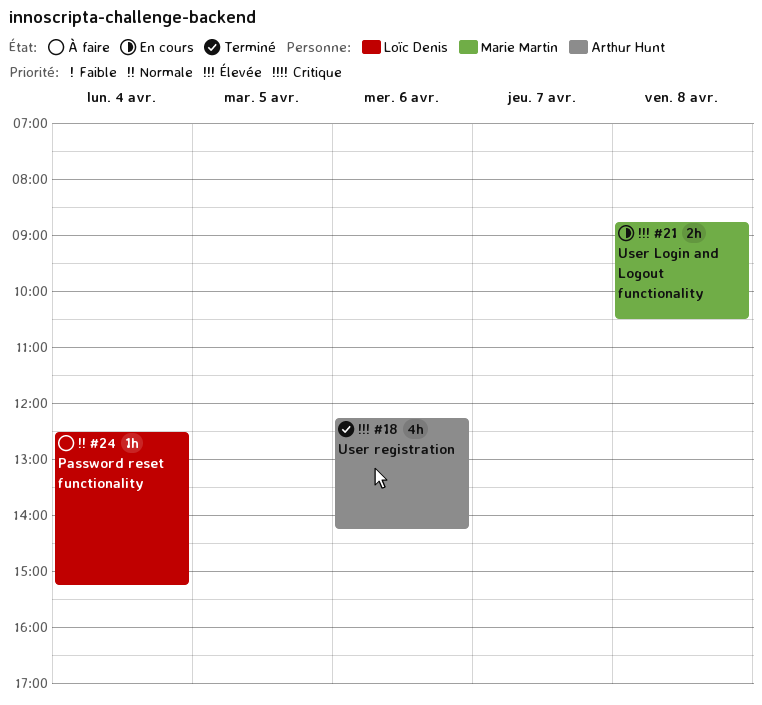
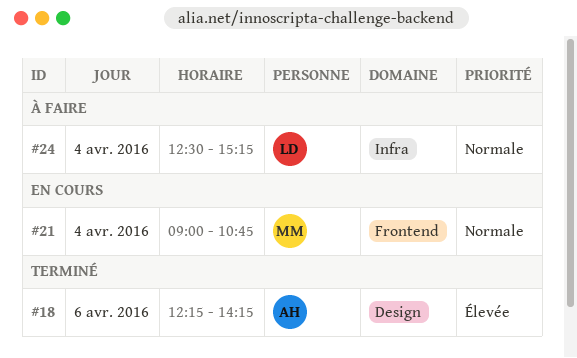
#21, priority: Élevée -> Normale
#21, day: Apr 8 -> Apr 4
#21, begins: 08:45 -> 09:00
#21, ends: 10:30 -> 10:45

